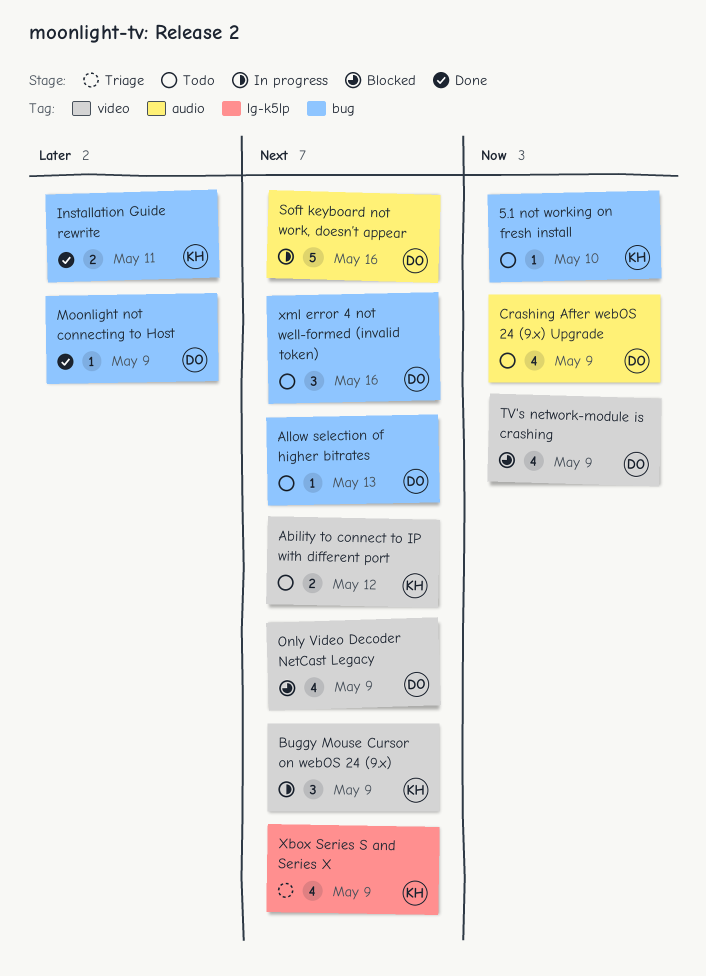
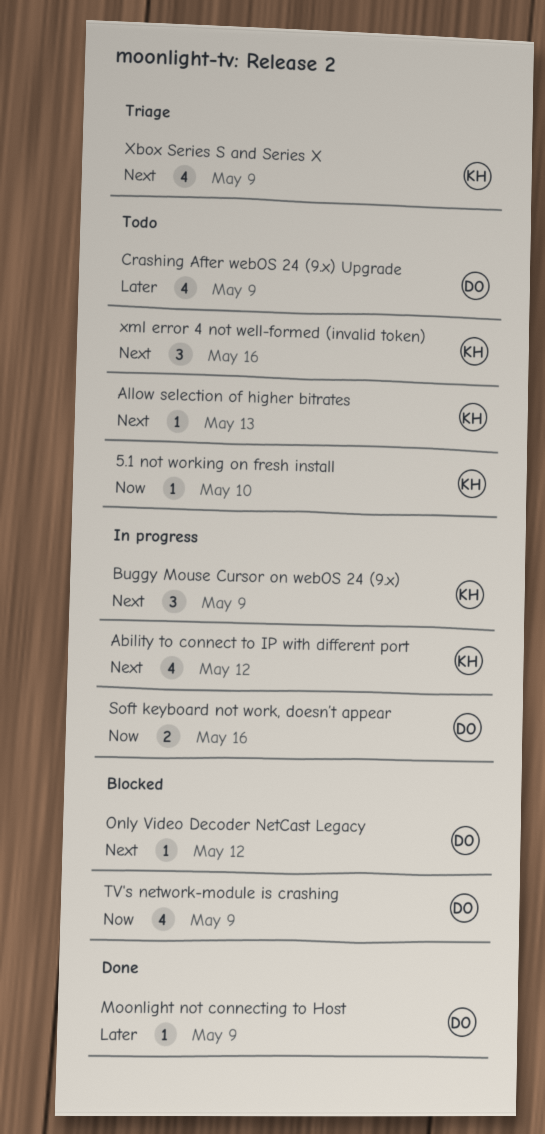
Ability to connect to IP with different port, status: Todo -> In progress
Ability to connect to IP with different port, estimate: 2 -> 4
Allow selection of higher bitrates, owner: DO -> KH
Crashing After webOS 24 (9.x) Upgrade, priority: Now -> Later
Installation Guide rewrite: present -> none
Only Video Decoder NetCast Legacy, estimate: 4 -> 1
Only Video Decoder NetCast Legacy, due: May 9 -> May 12
Soft keyboard not work, doesn’t appear, priority: Next -> Now
Soft keyboard not work, doesn’t appear, estimate: 5 -> 2
xml error 4 not well-formed (invalid token), owner: DO -> KH

